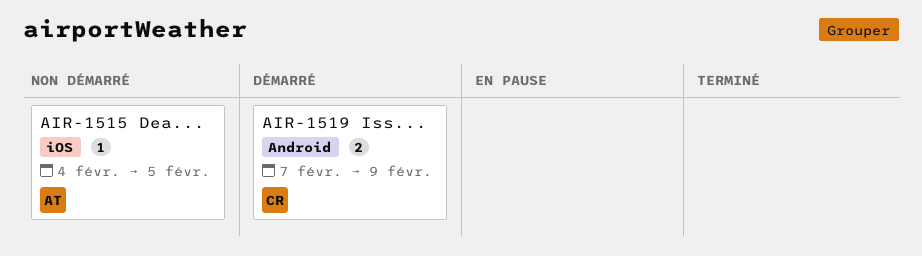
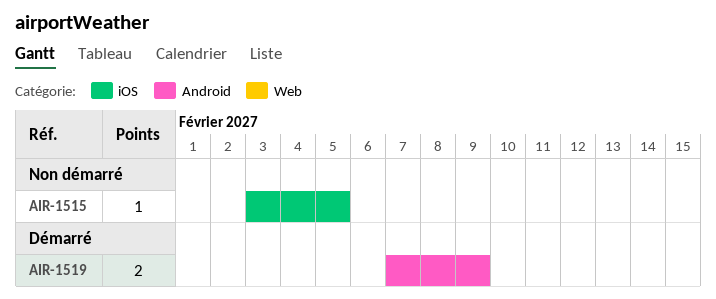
AIR-1515, start: Feb 4 -> Feb 3

